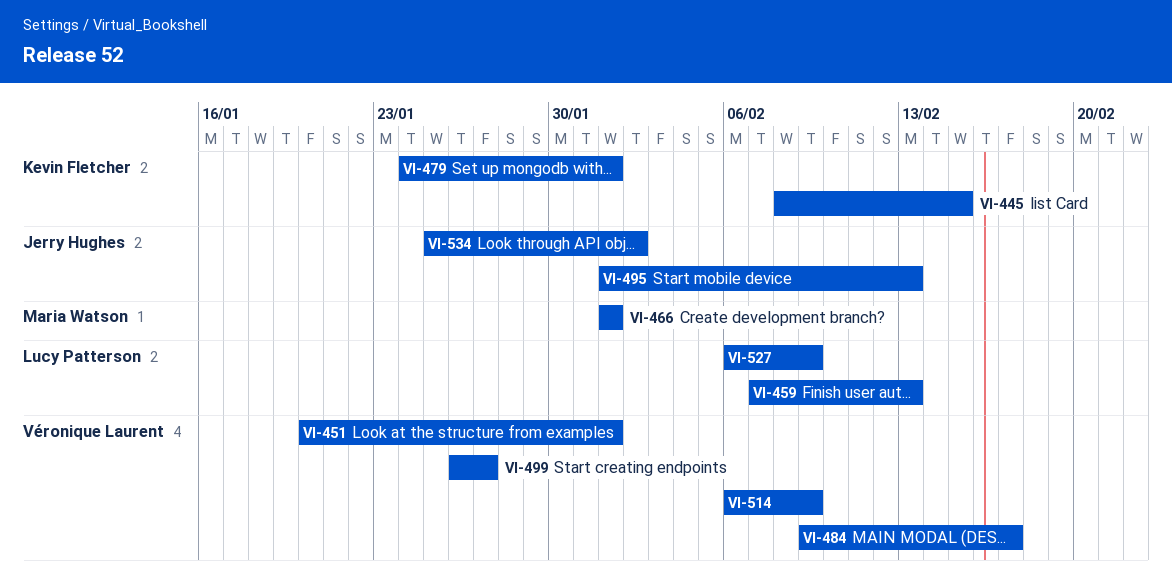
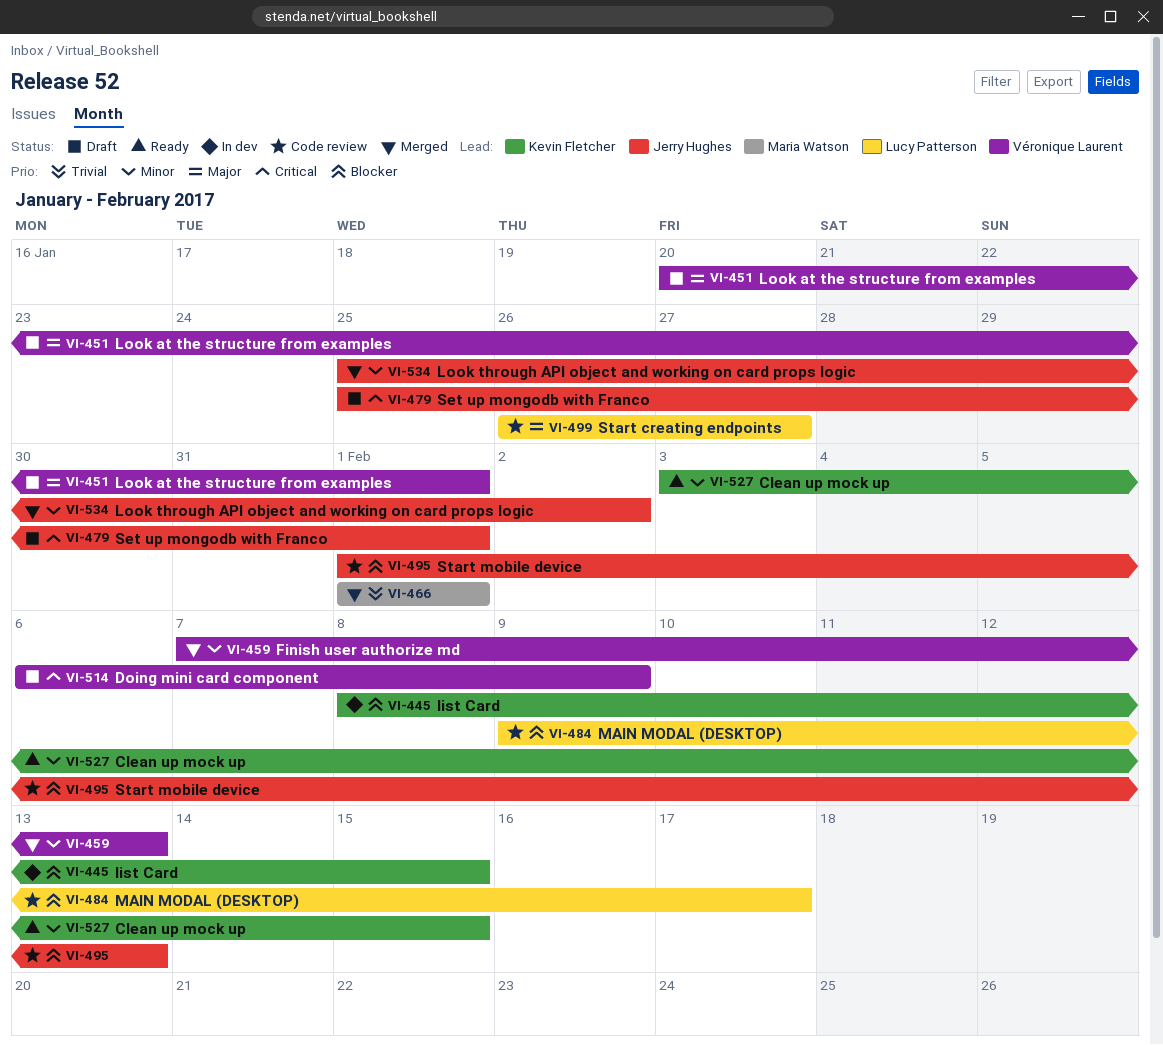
VI-459, owner: Lucy Patterson -> Véronique Laurent
VI-479, owner: Kevin Fletcher -> Jerry Hughes
VI-479, start: Jan 24 -> Jan 25
VI-484, owner: Véronique Laurent -> Lucy Patterson
VI-499, owner: Véronique Laurent -> Lucy Patterson
VI-527, owner: Lucy Patterson -> Kevin Fletcher
VI-527, start: Feb 6 -> Feb 3
VI-527, due: Feb 9 -> Feb 15

